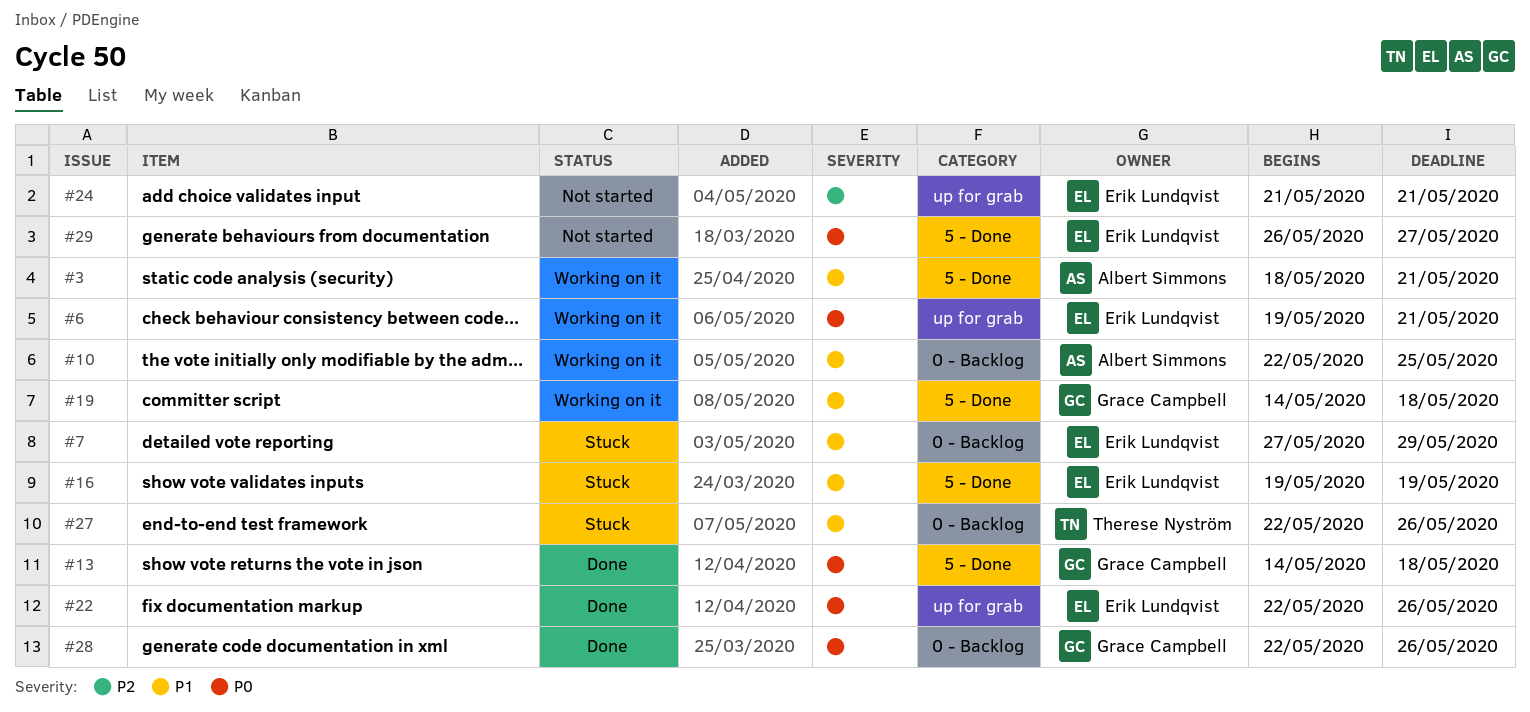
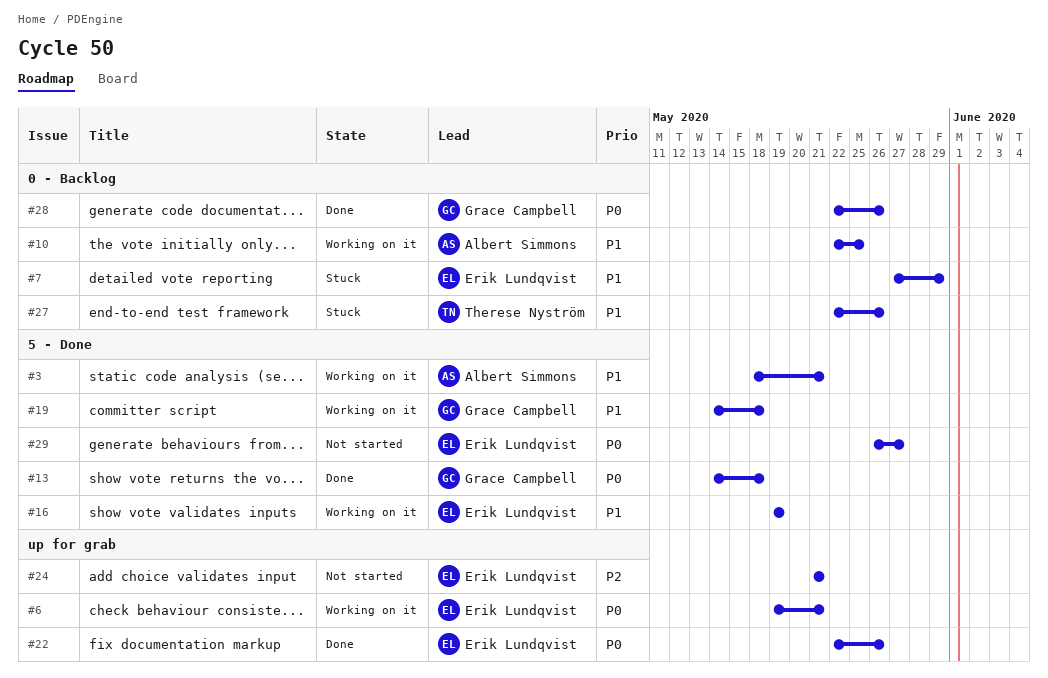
#16, status: Stuck -> Working on it

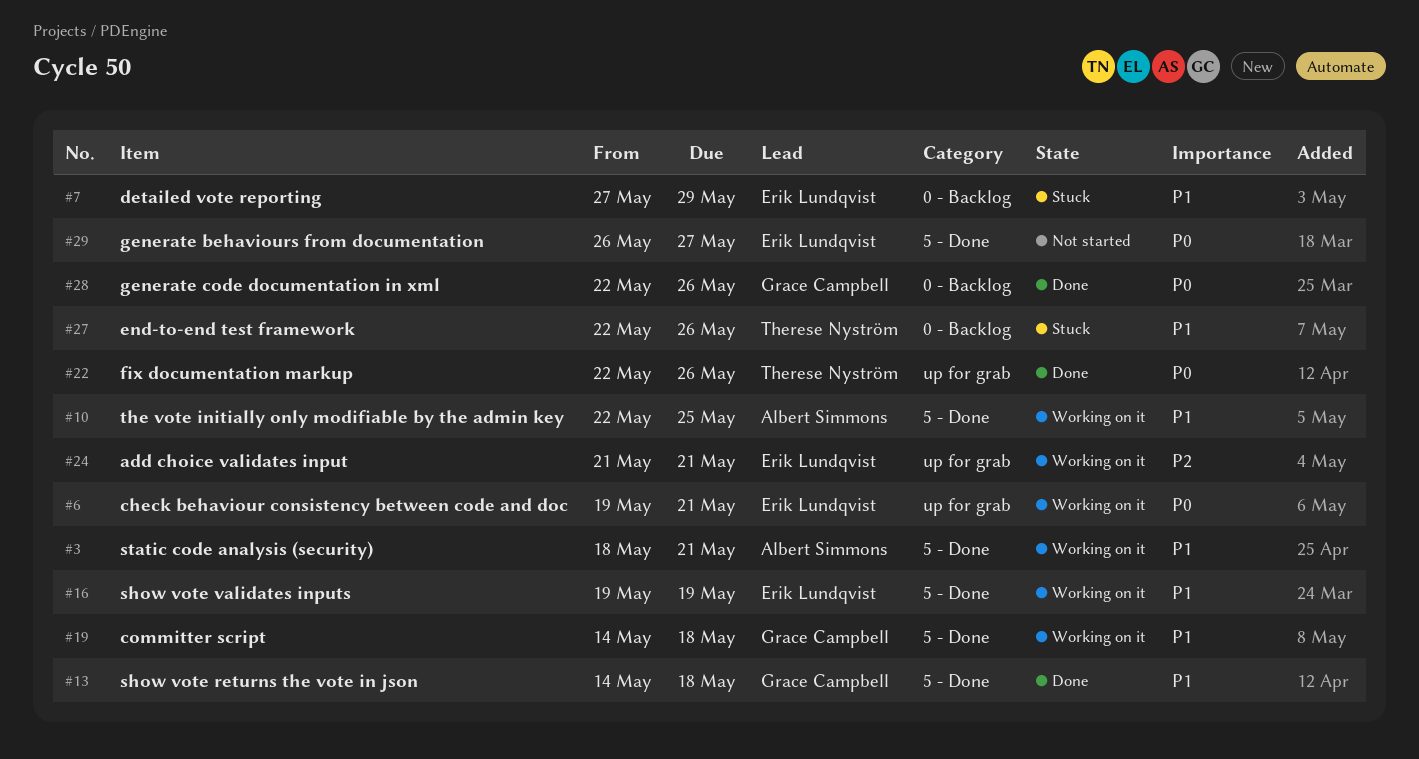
#10, label: 0 - Backlog -> 5 - Done
#13, priority: P0 -> P1
#22, owner: Erik Lundqvist -> Therese Nyström
#24, status: Not started -> Working on it

